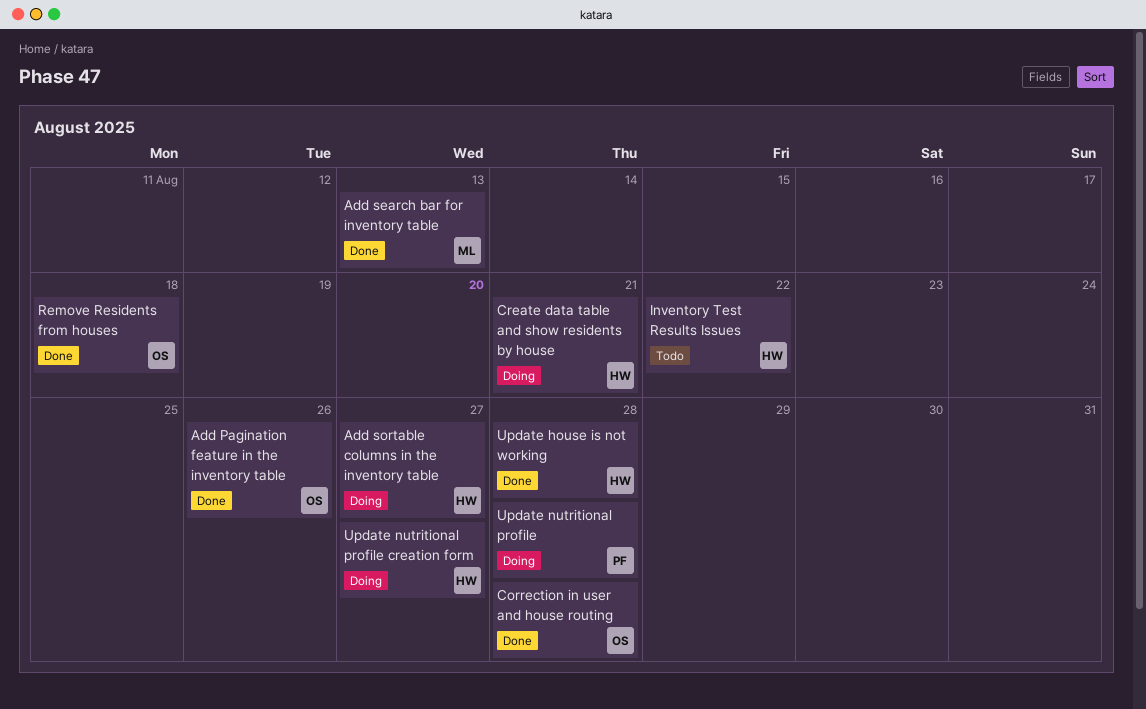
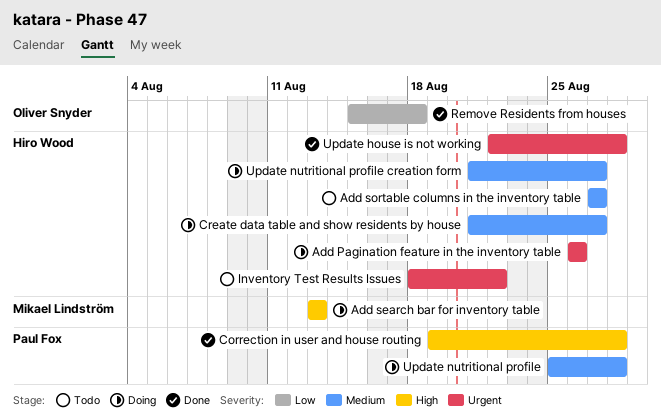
Add Pagination feature in the inventory table, status: Done -> Doing
Add Pagination feature in the inventory table, owner: Oliver Snyder -> Hiro Wood
Add search bar for inventory table, status: Done -> Doing
Add sortable columns in the inventory table, status: Doing -> Todo
Correction in user and house routing, owner: Oliver Snyder -> Paul Fox
Create data table and show residents by house, due: Aug 21 -> Aug 27

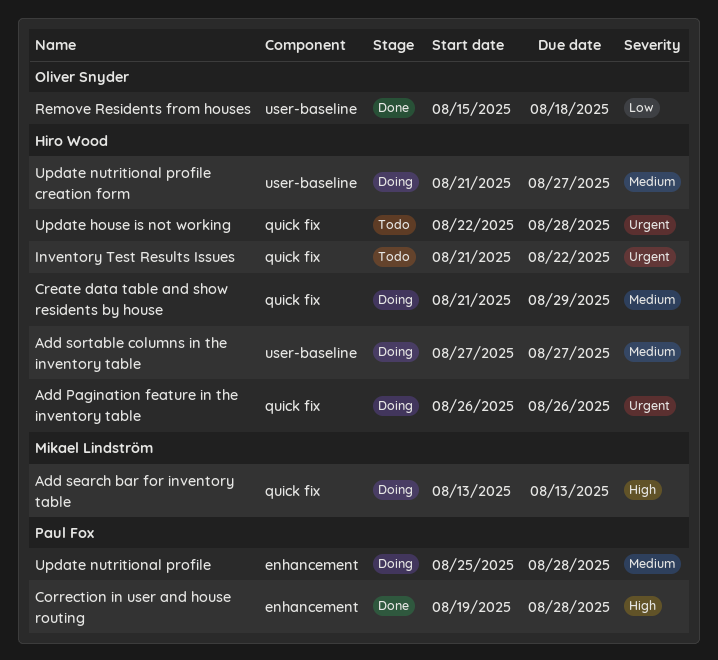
Add sortable columns in the inventory table, status: Todo -> Doing
Create data table and show residents by house, due: Aug 27 -> Aug 29
Inventory Test Results Issues, start: Aug 18 -> Aug 21
Update house is not working, status: Done -> Todo

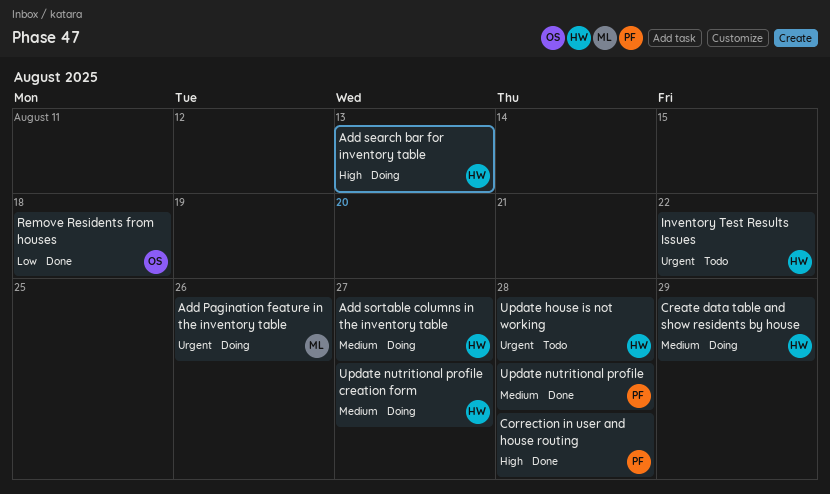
Add Pagination feature in the inventory table, owner: Hiro Wood -> Mikael Lindström
Add search bar for inventory table, owner: Mikael Lindström -> Hiro Wood
Update nutritional profile, status: Doing -> Done

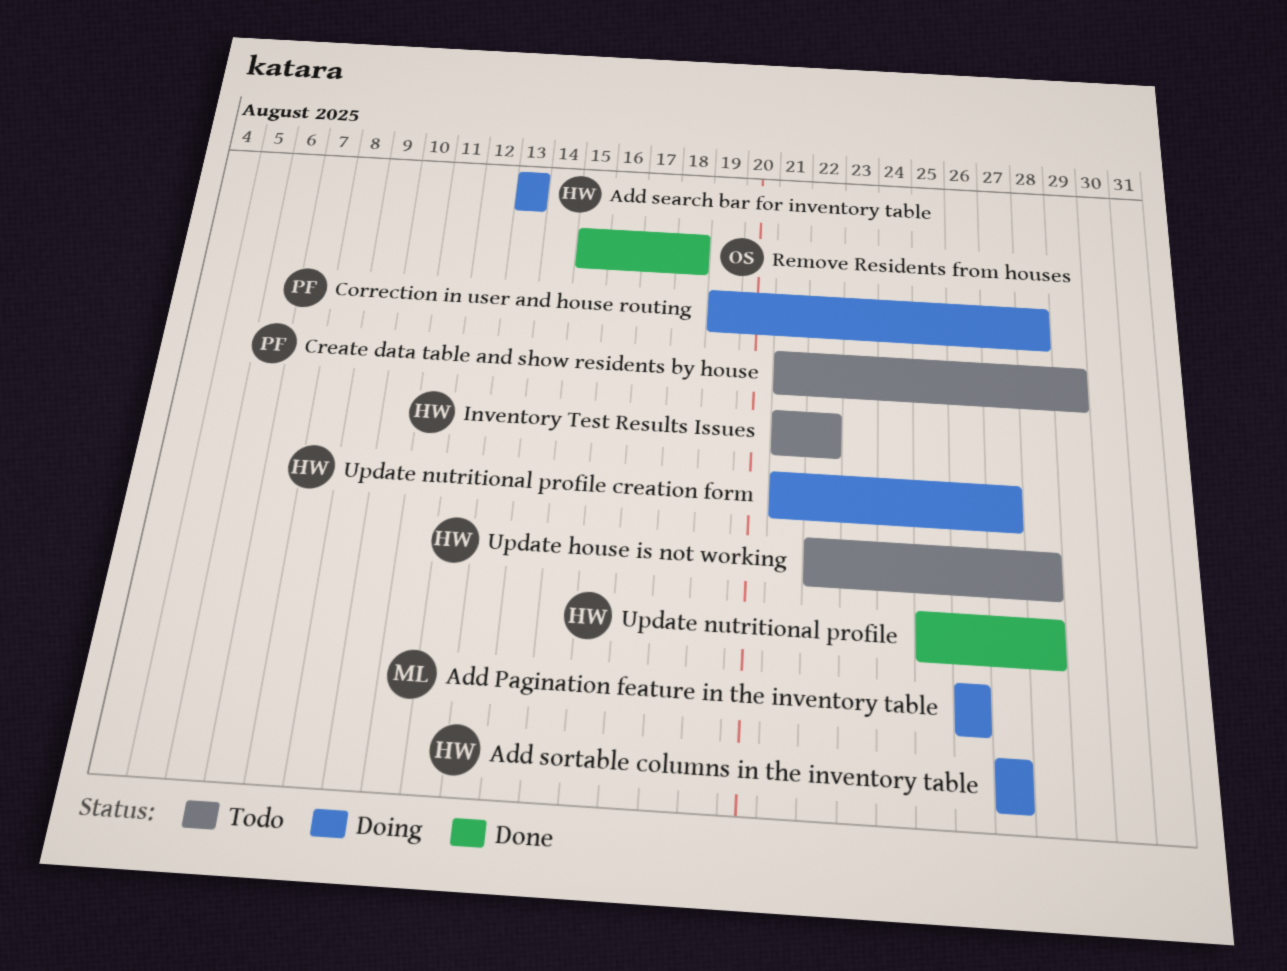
Correction in user and house routing, status: Done -> Doing
Create data table and show residents by house, status: Doing -> Todo
Create data table and show residents by house, owner: HW -> PF
Update nutritional profile, owner: PF -> HW

